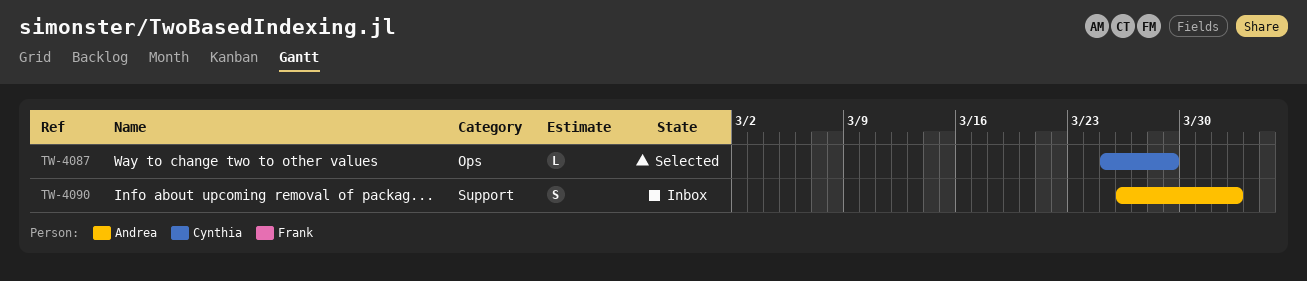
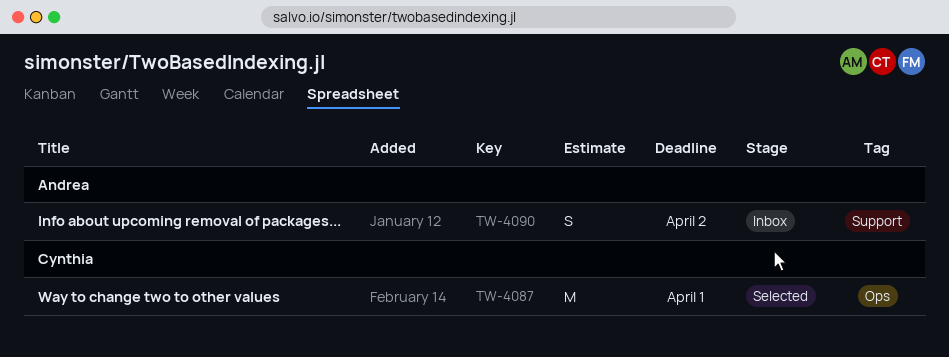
TW-4087, estimate: L -> M
TW-4087, due: Mar 29 -> Apr 1

